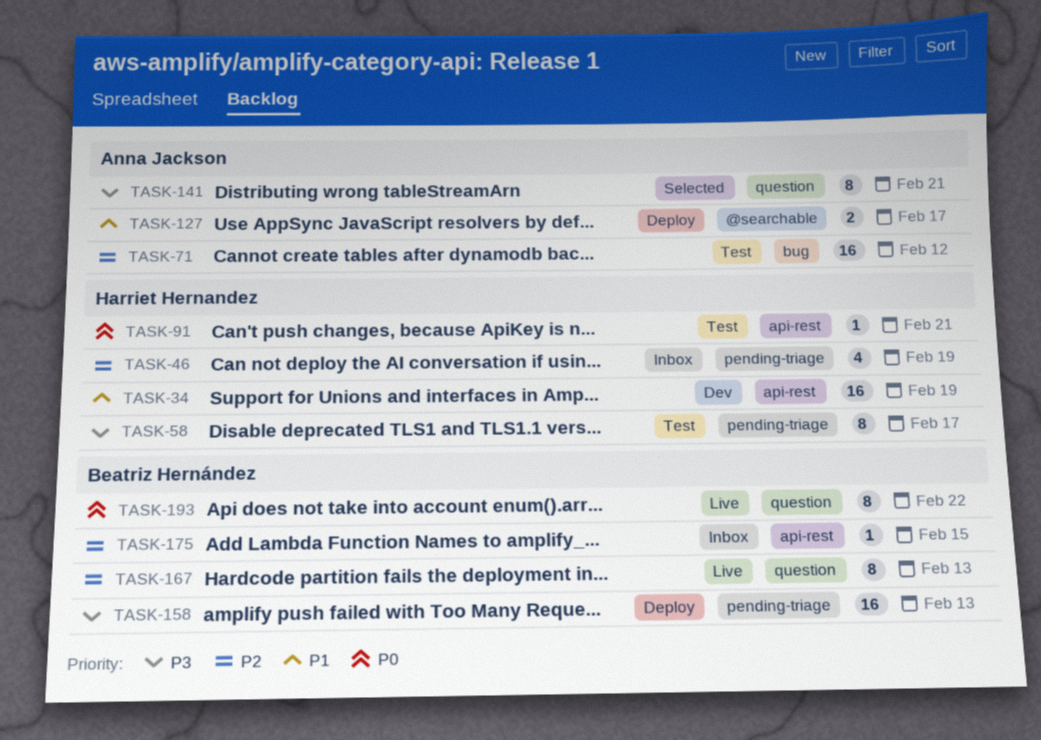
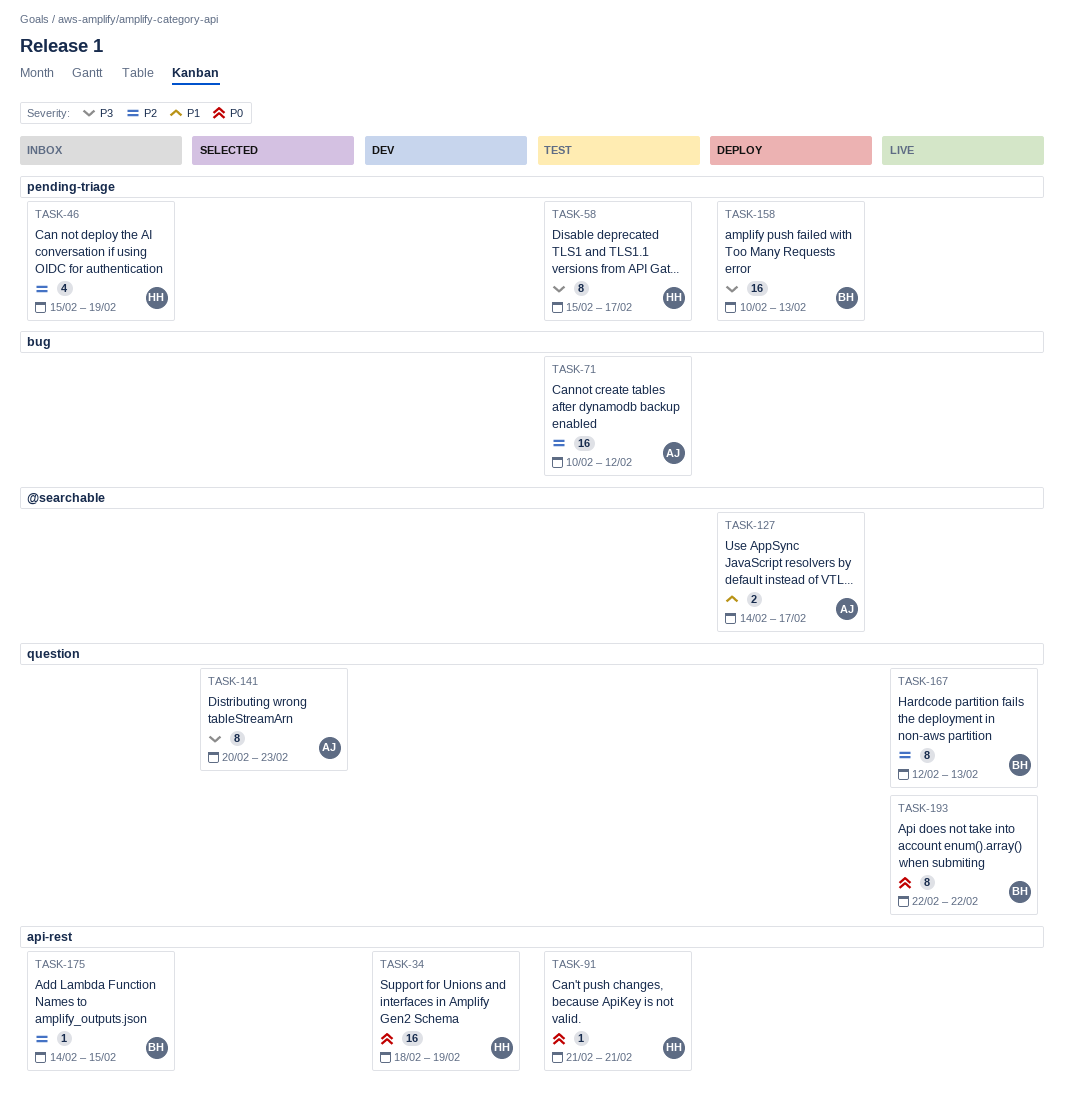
TASK-34, priority: P1 -> P0
TASK-141, due: Feb 21 -> Feb 23

